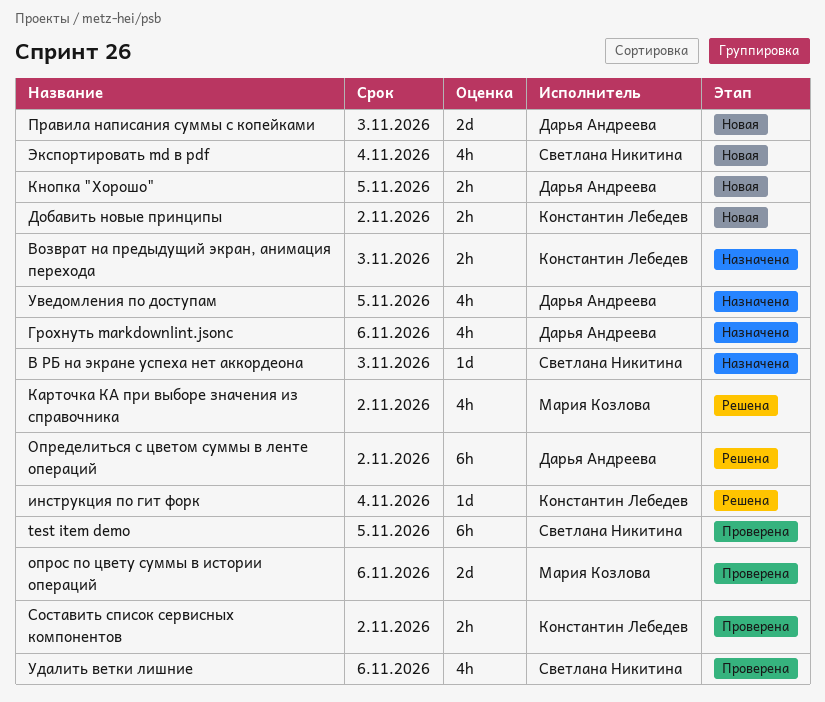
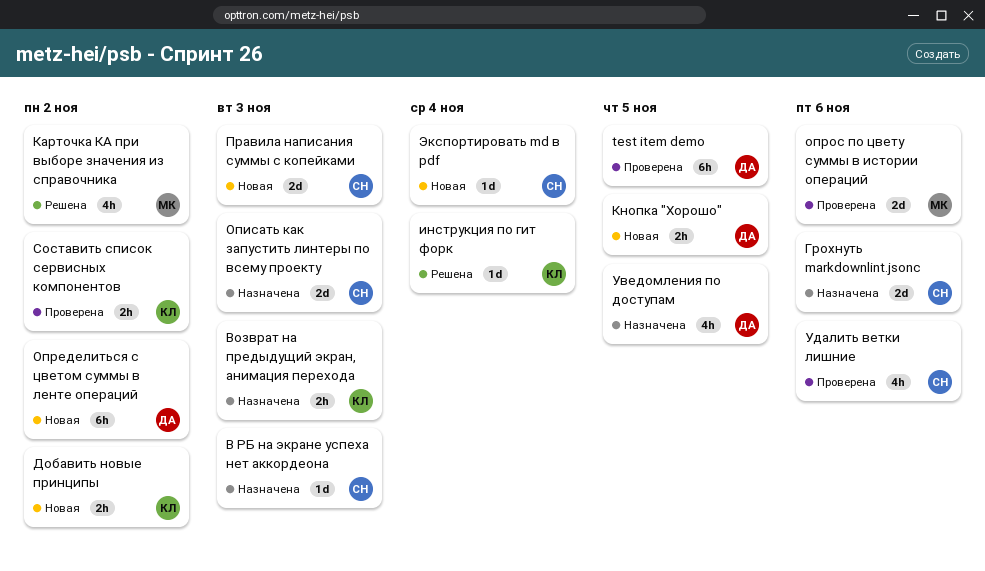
test item demo, owner: Светлана Никитина -> Дарья Андреева
Грохнуть markdownlint.jsonc, owner: Дарья Андреева -> Светлана Никитина
Грохнуть markdownlint.jsonc, estimate: 4h -> 2d
Описать как запустить линтеры по всему проекту: none -> present
Определиться с цветом суммы в ленте операций, status: Решена -> Новая
Правила написания суммы с копейками, owner: Дарья Андреева -> Светлана Никитина
Экспортировать md в pdf, estimate: 4h -> 1d

